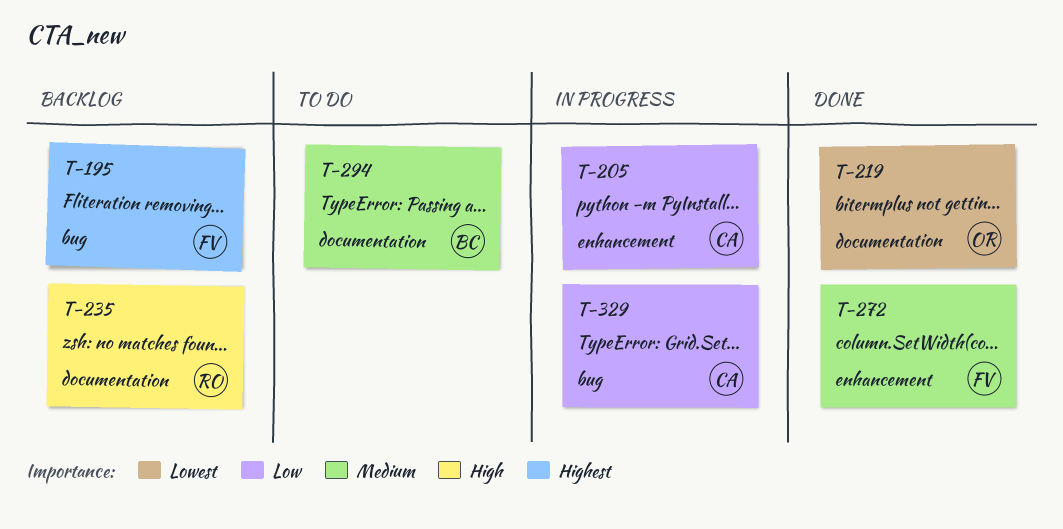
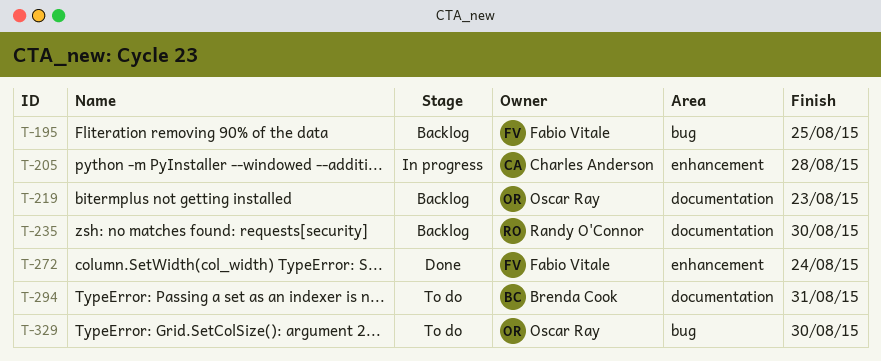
T-219, status: Done -> Backlog
T-329, status: In progress -> To do
T-329, owner: Charles Anderson -> Oscar Ray

